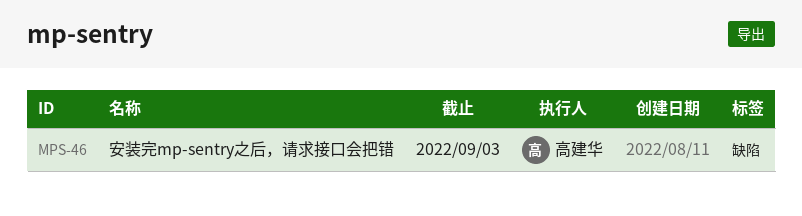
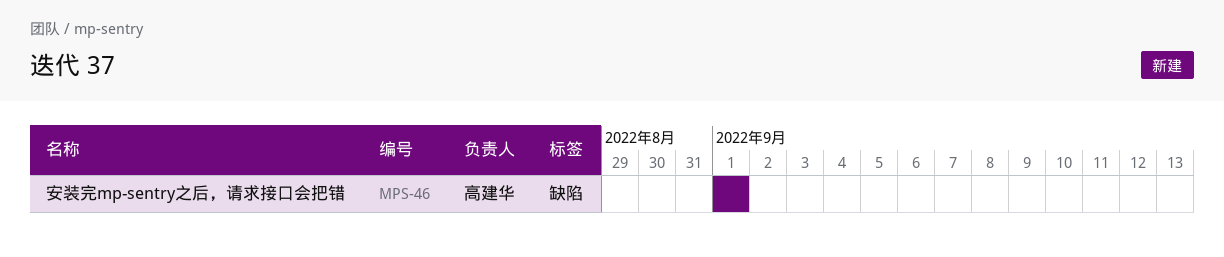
MPS-46, due: Sep 3 -> Sep 1

